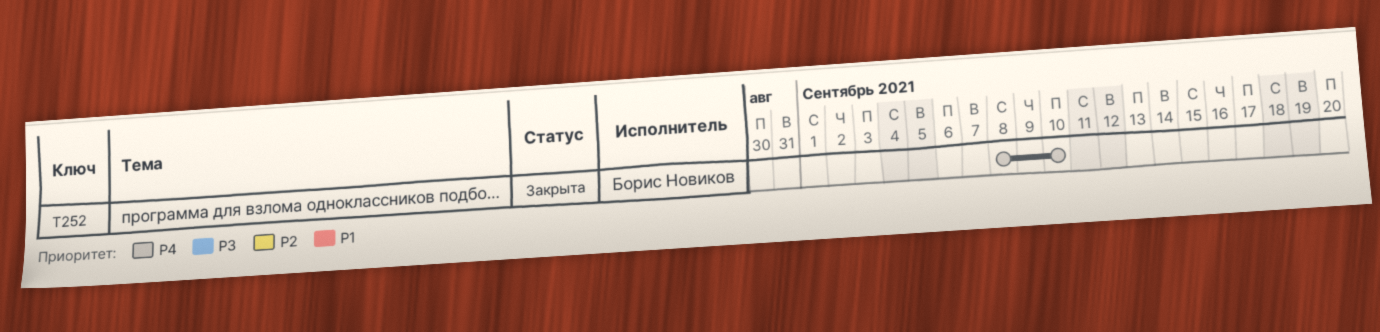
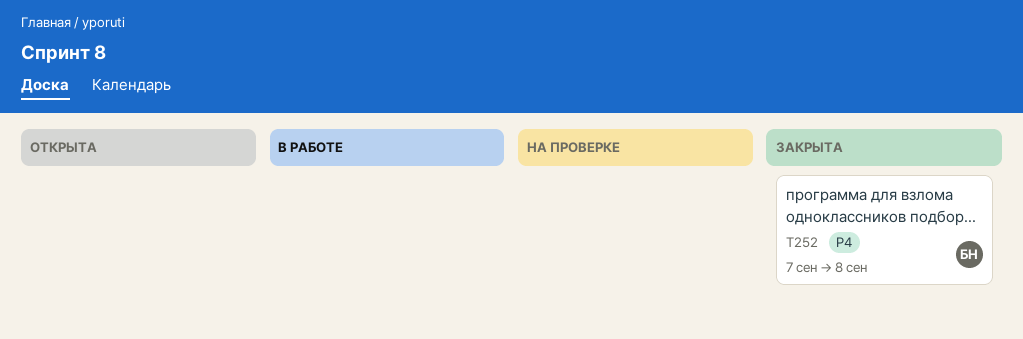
T252, start: Sep 8 -> Sep 7
T252, due: Sep 10 -> Sep 8

